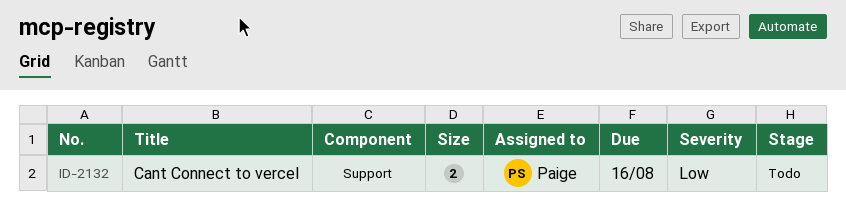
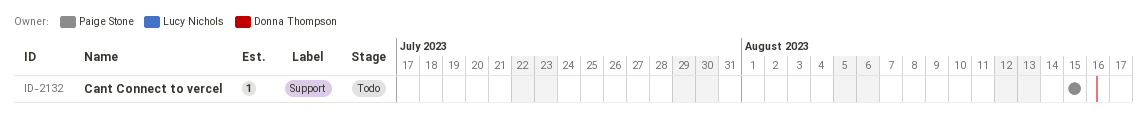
ID-2132, estimate: 2 -> 1
ID-2132, due: Aug 16 -> Aug 15

